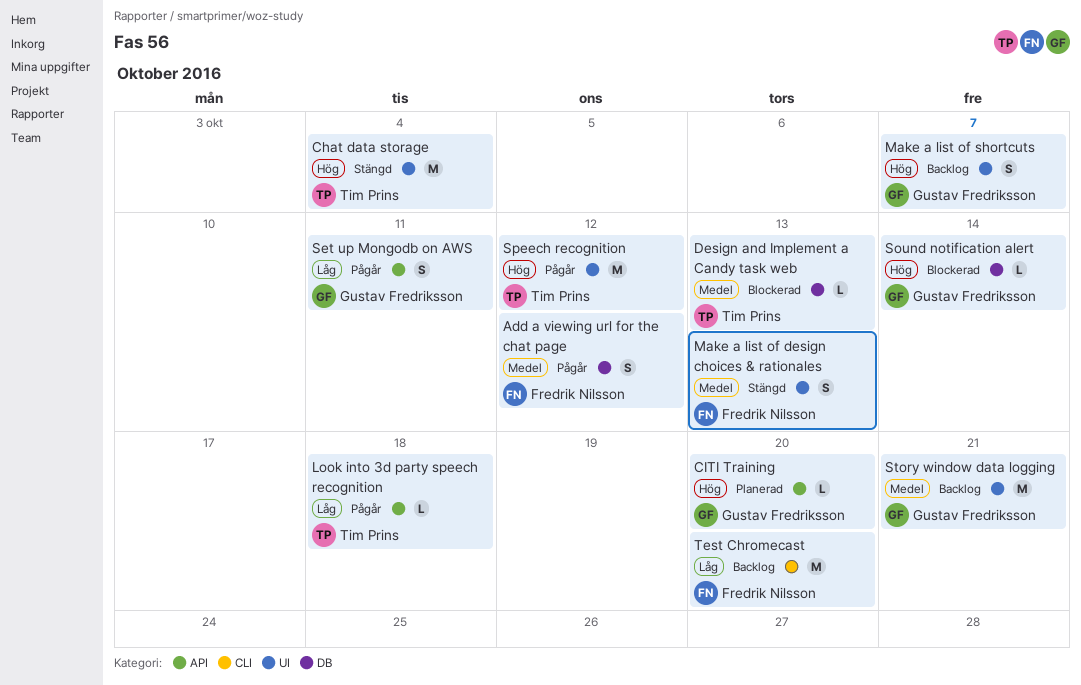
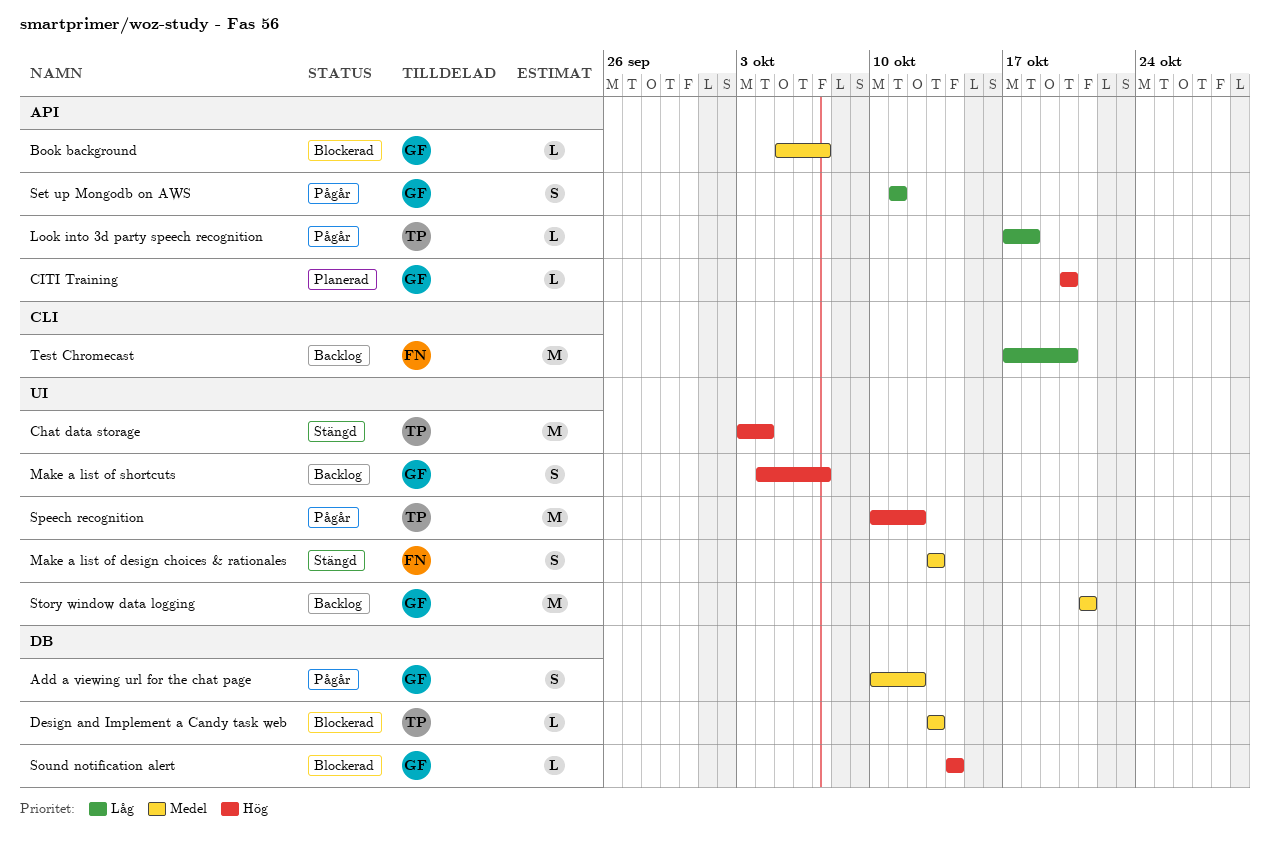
Add a viewing url for the chat page, owner: Fredrik Nilsson -> Gustav Fredriksson
Book background: none -> present

